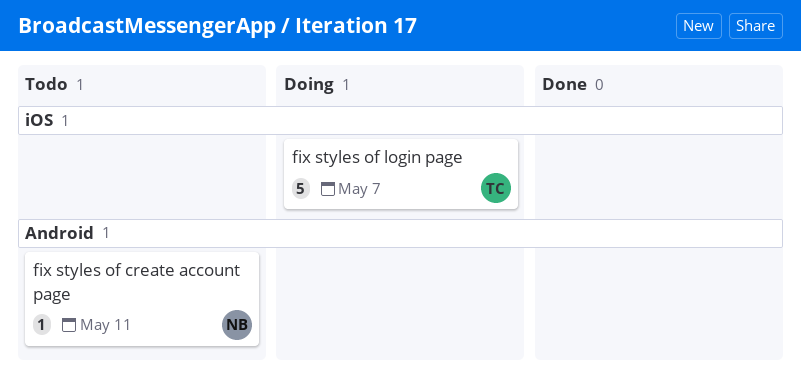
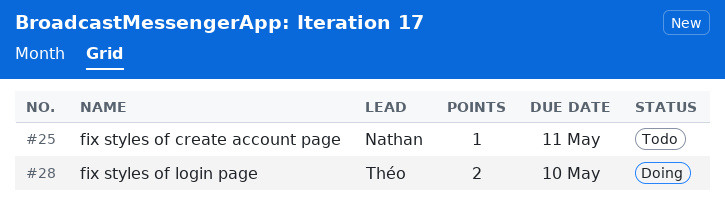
fix styles of login page, estimate: 5 -> 2
fix styles of login page, due: May 7 -> May 10

